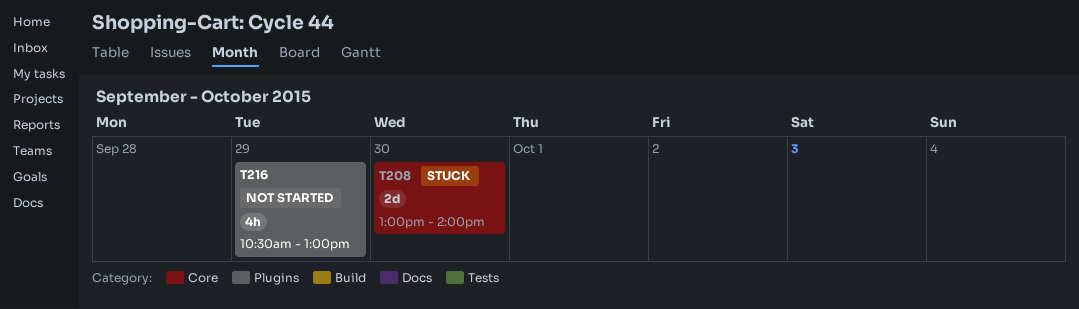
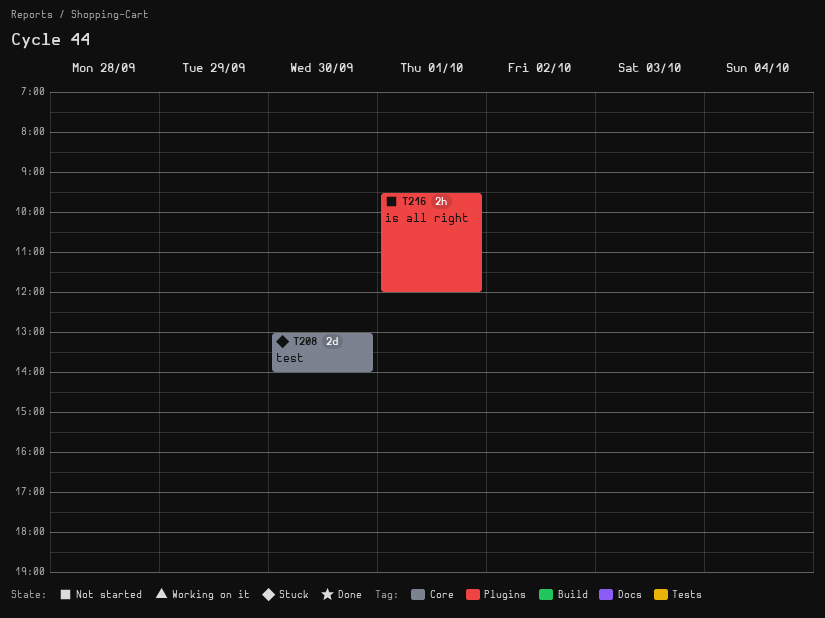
T216, estimate: 4h -> 2h
T216, day: Sep 29 -> Oct 1
T216, begins: 10:30 -> 09:30
T216, ends: 13:00 -> 12:00

